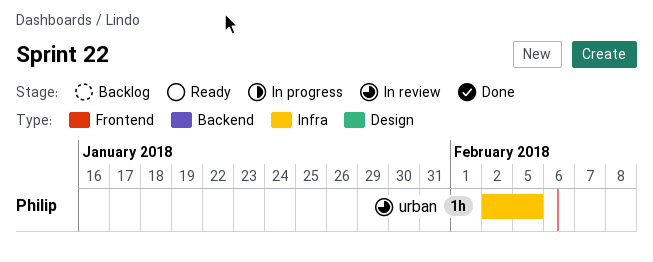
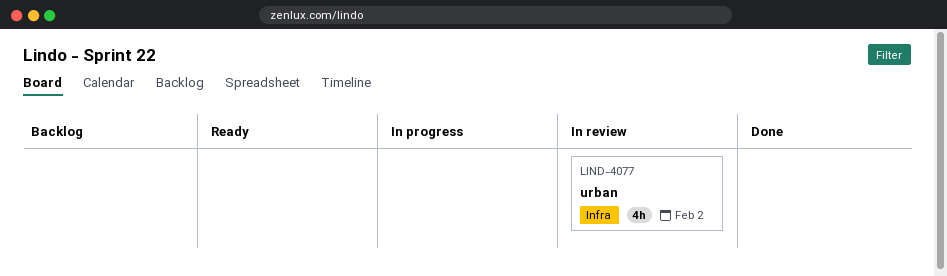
urban, estimate: 1h -> 4h
urban, due: Feb 5 -> Feb 2

